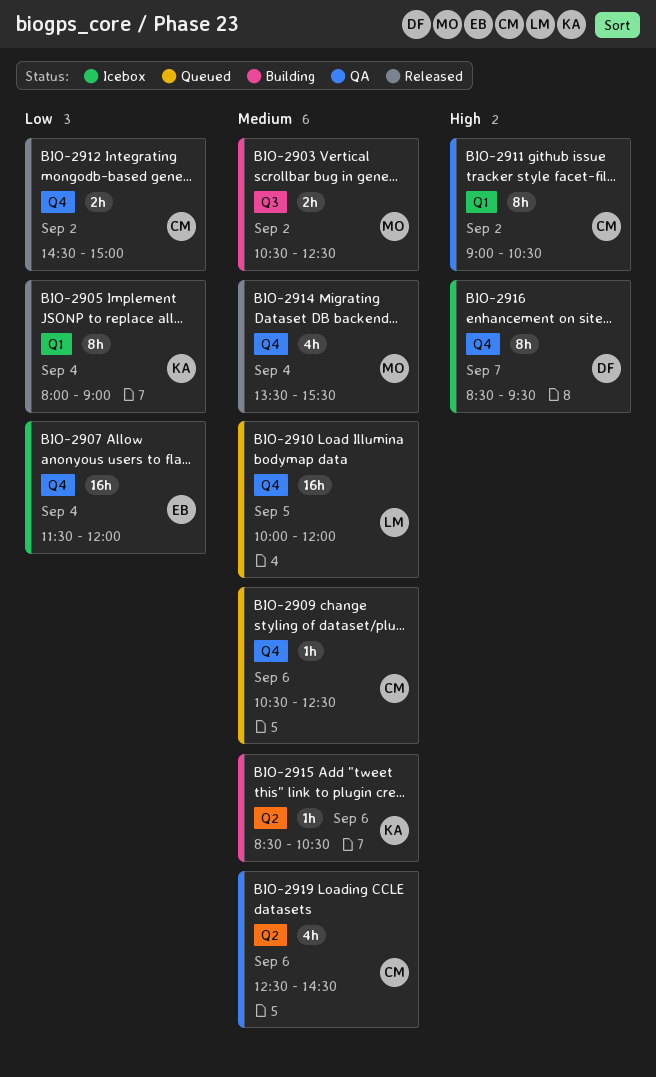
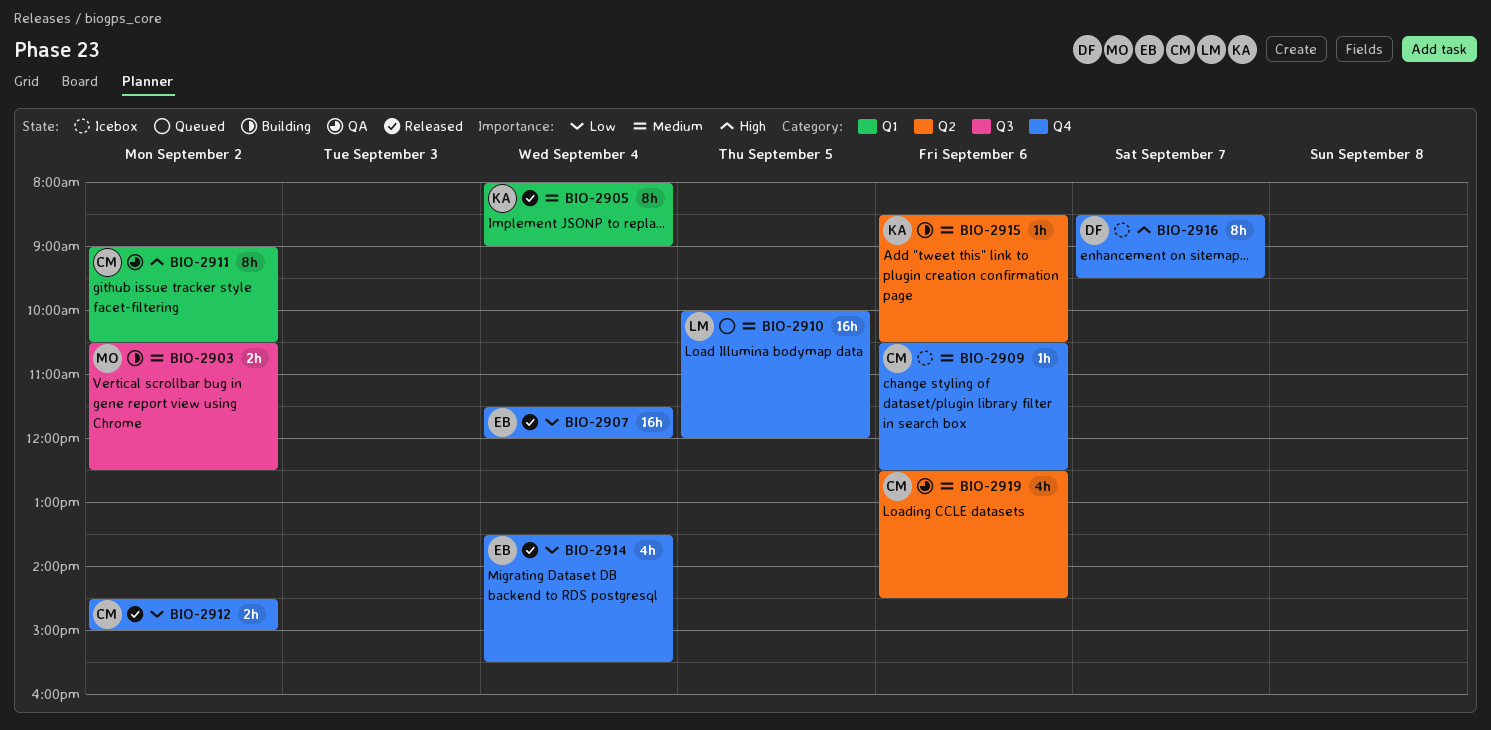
BIO-2905, priority: Low -> Medium
BIO-2907, status: Icebox -> Released
BIO-2909, status: Queued -> Icebox
BIO-2914, owner: MO -> EB
BIO-2914, priority: Medium -> Low

